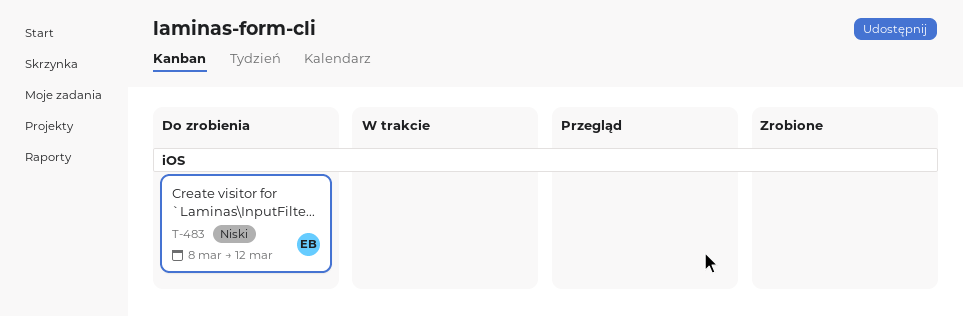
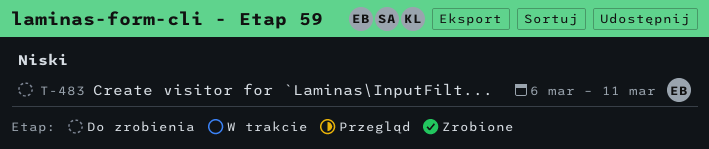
T-483, start: Mar 8 -> Mar 6
T-483, due: Mar 12 -> Mar 11

